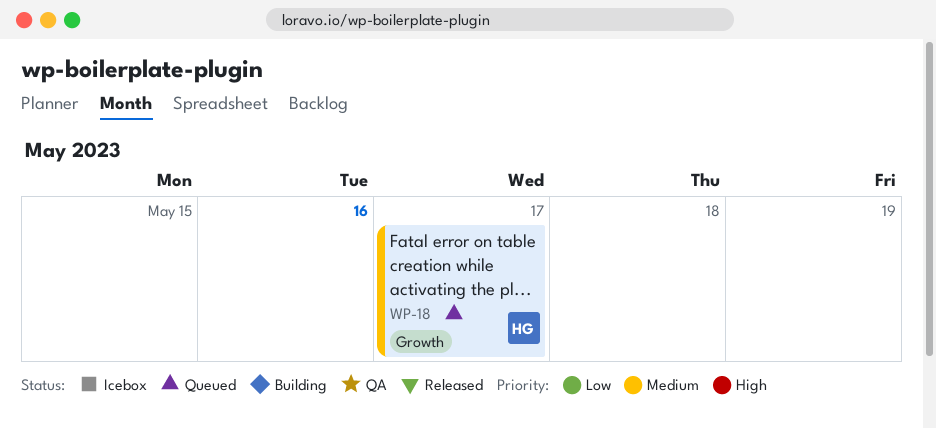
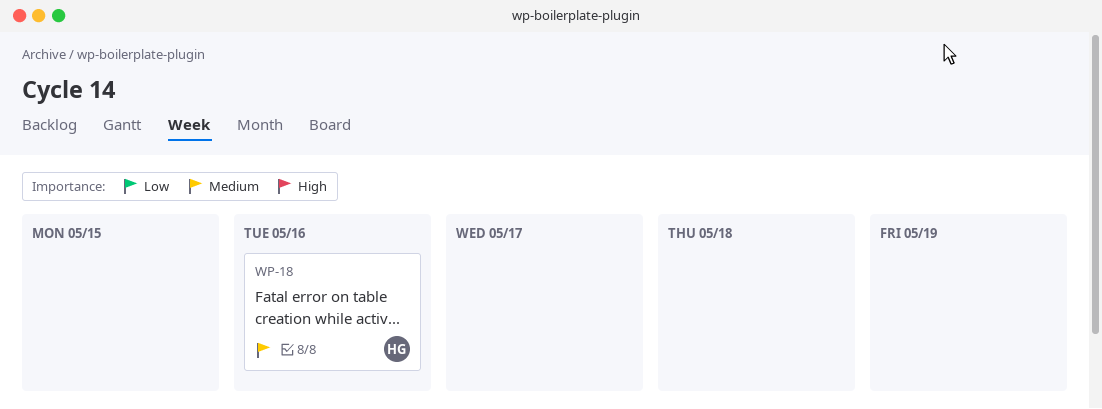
WP-18, due: May 17 -> May 16

